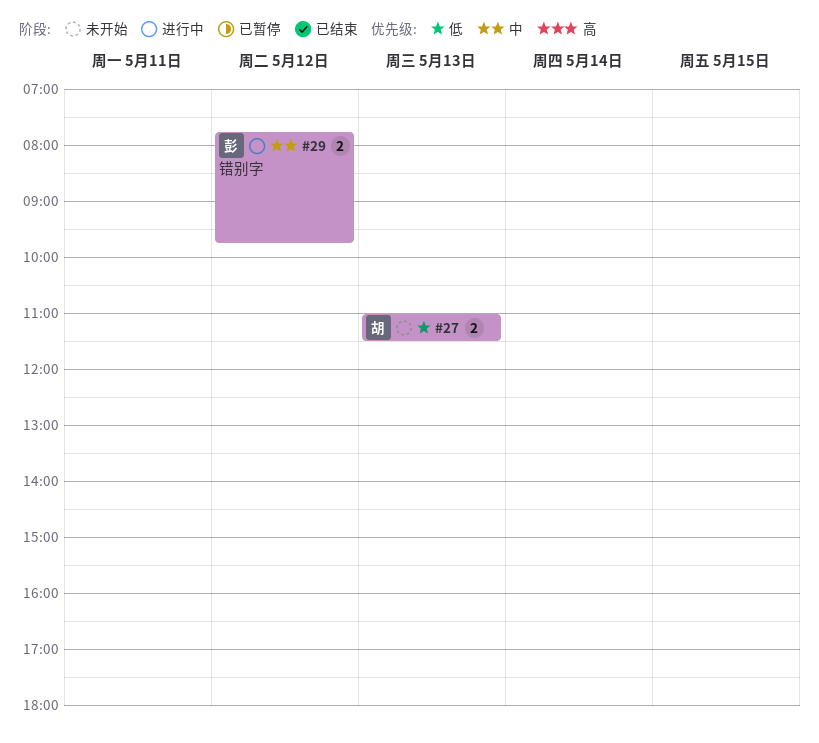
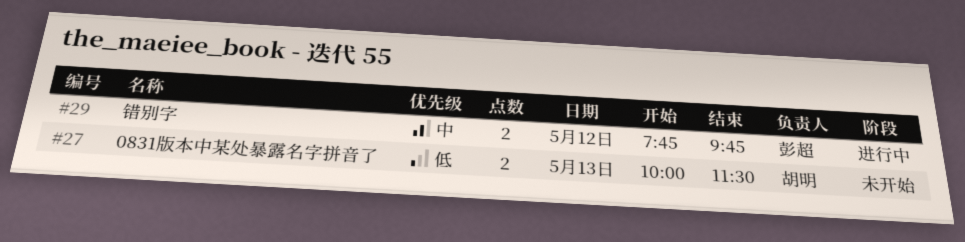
#27, begins: 11:00 -> 10:00

